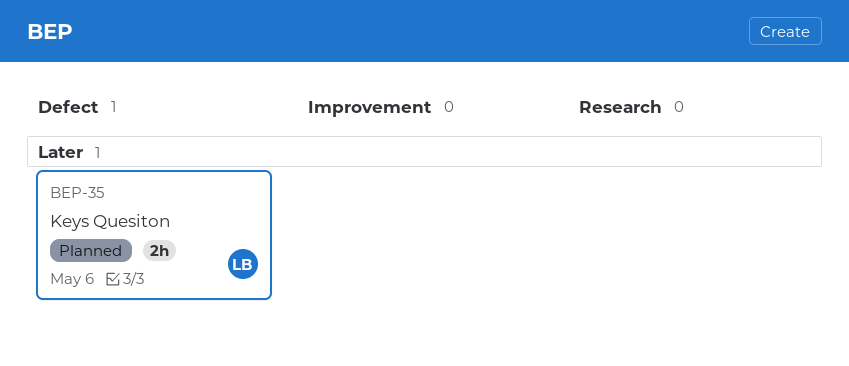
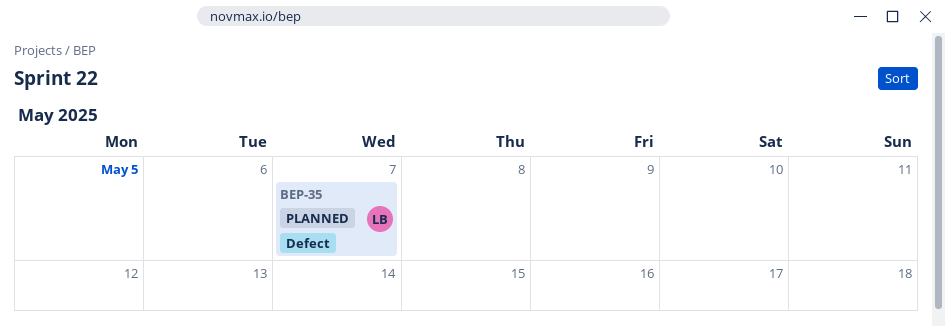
BEP-35, due: May 6 -> May 7

